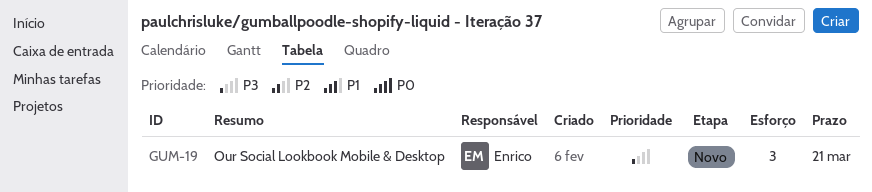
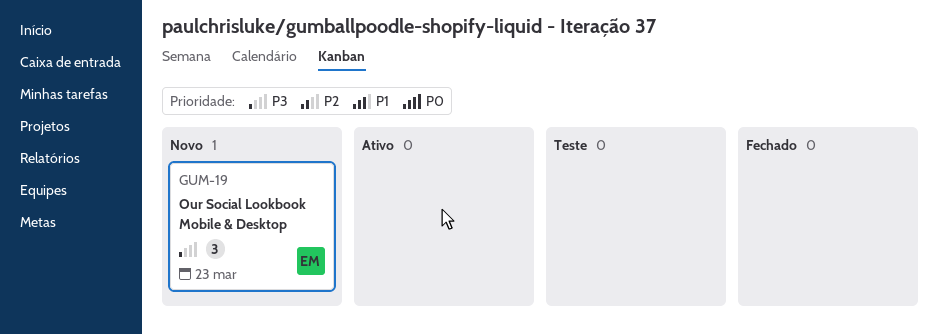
GUM-19, due: Mar 21 -> Mar 23

